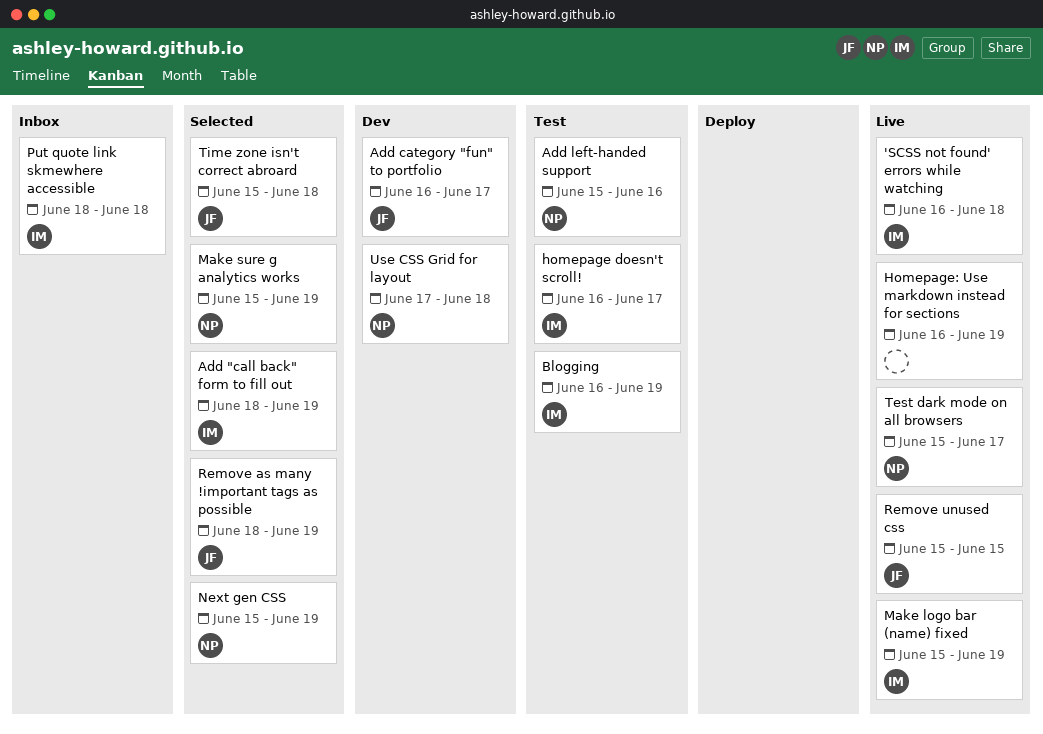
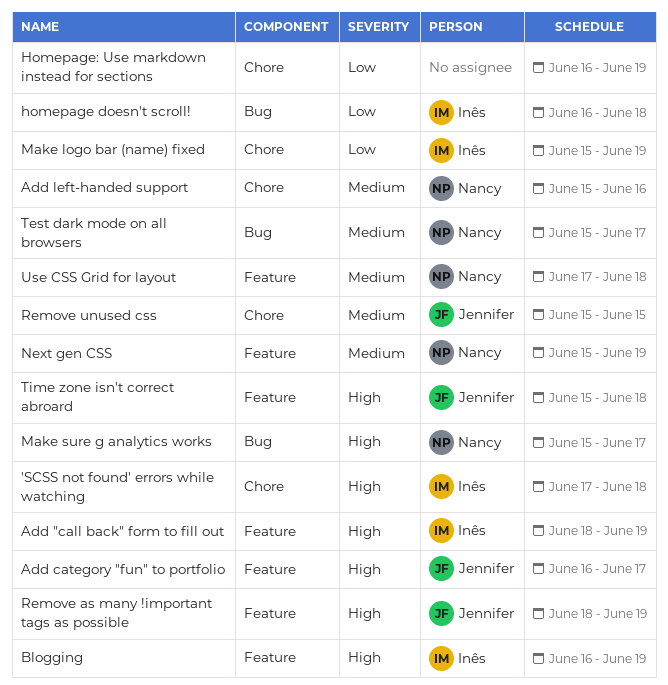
'SCSS not found' errors while watching, start: Jun 16 -> Jun 17
homepage doesn't scroll!, due: Jun 17 -> Jun 18
Make sure g analytics works, due: Jun 19 -> Jun 17
Put quote link skmewhere accessible: present -> none

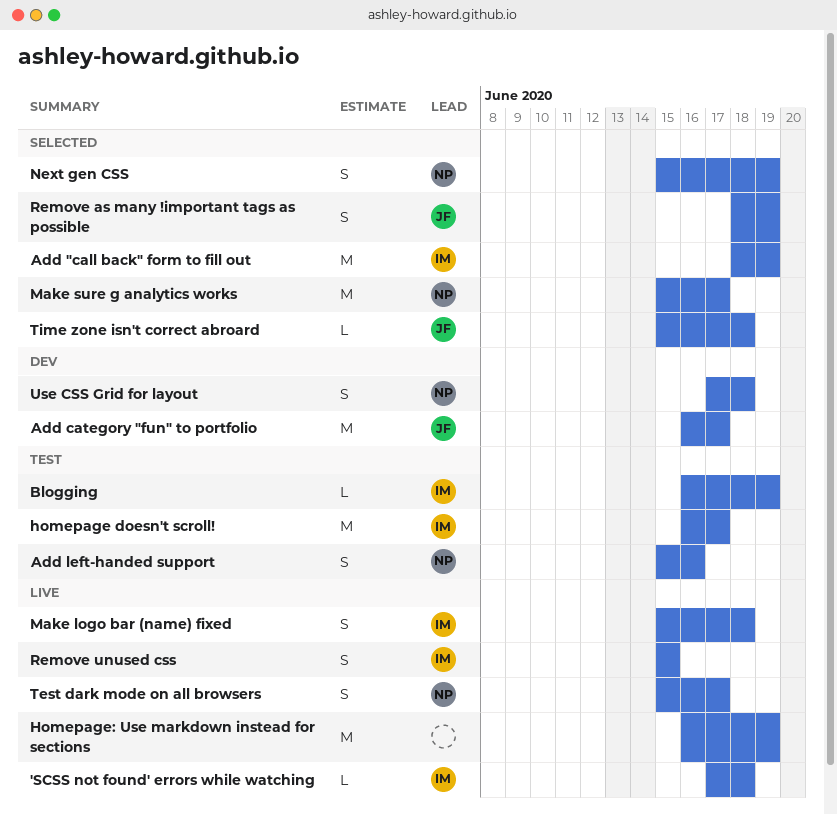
homepage doesn't scroll!, due: Jun 18 -> Jun 17
Make logo bar (name) fixed, due: Jun 19 -> Jun 18
Remove unused css, owner: Jennifer -> Inês

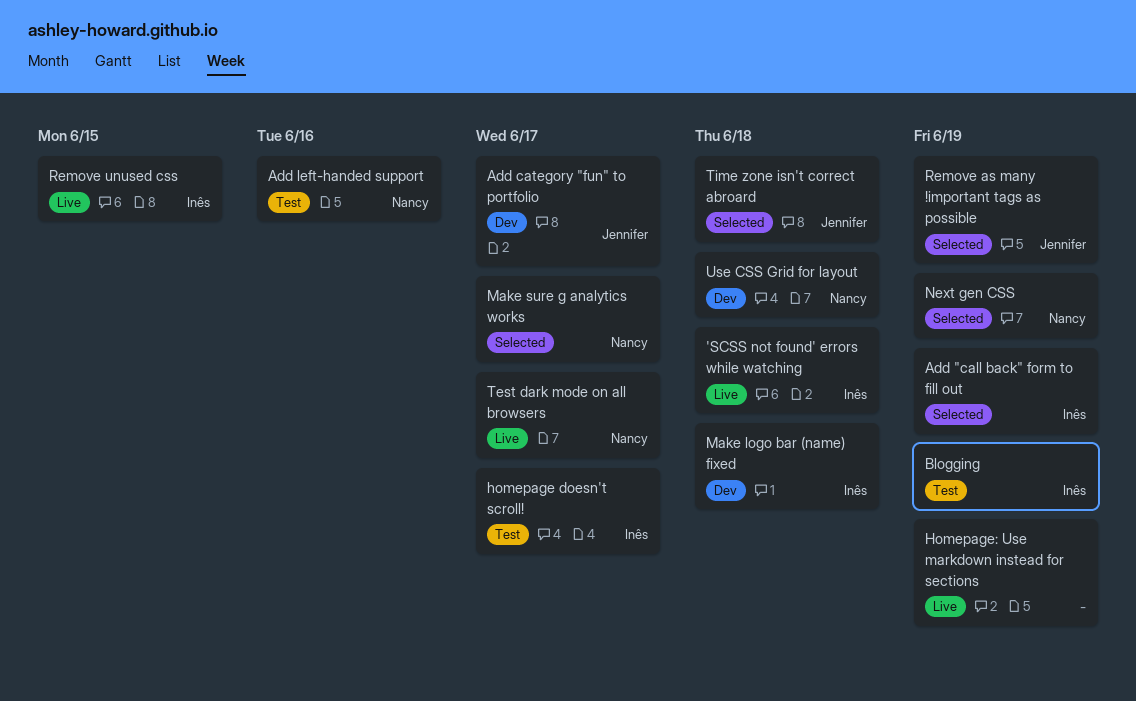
Make logo bar (name) fixed, status: Live -> Dev

